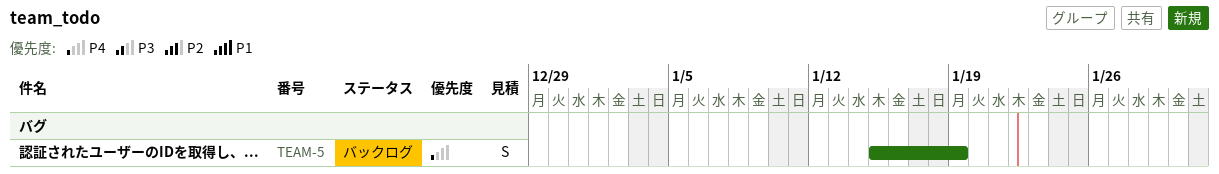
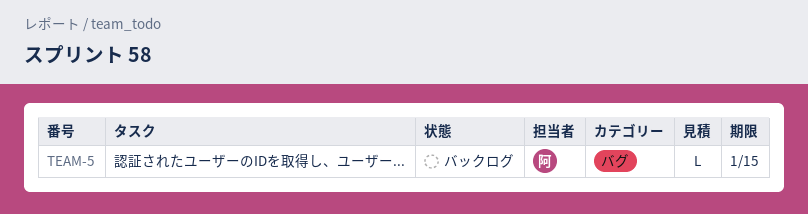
TEAM-5, estimate: S -> L
TEAM-5, due: Jan 19 -> Jan 15

